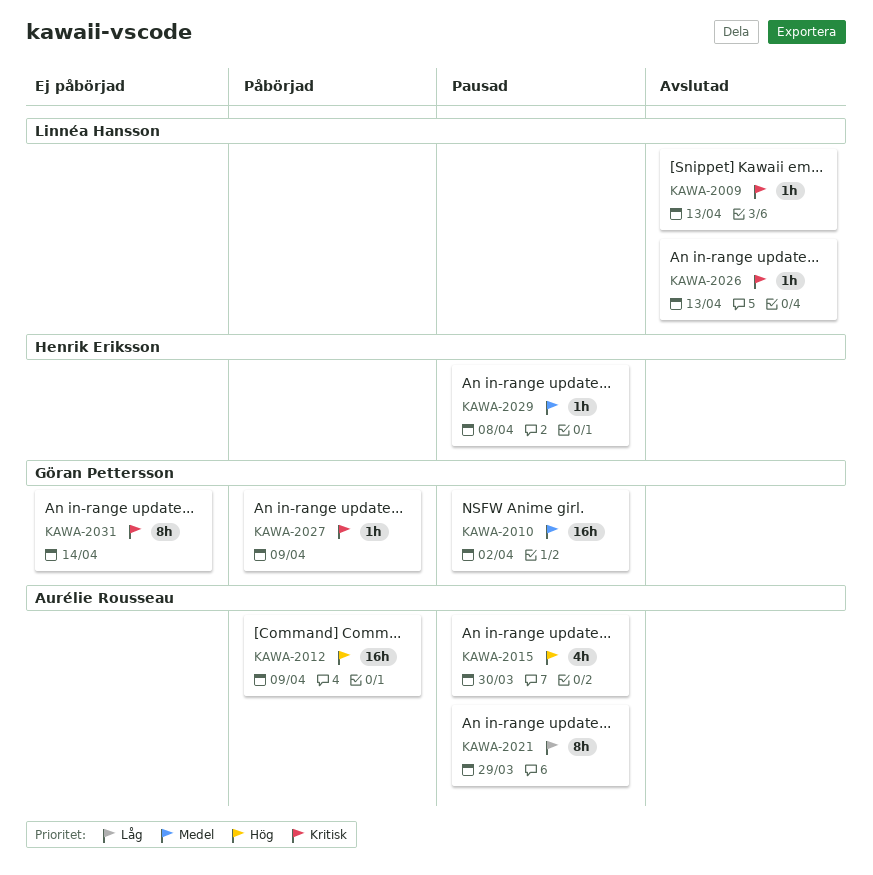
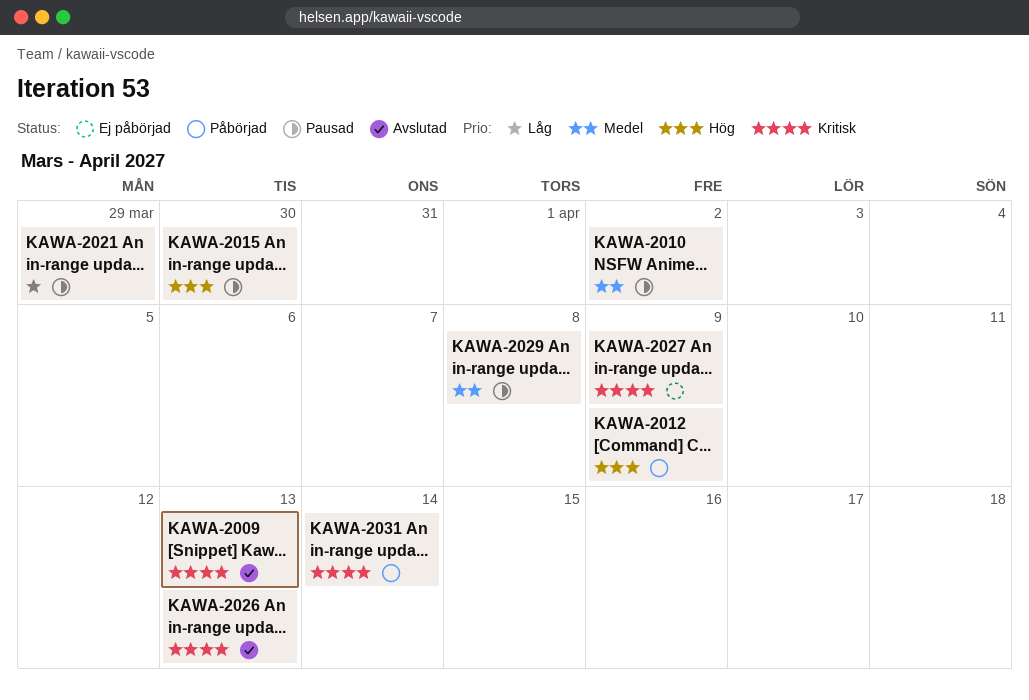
KAWA-2027, status: Påbörjad -> Ej påbörjad
KAWA-2031, status: Ej påbörjad -> Påbörjad

